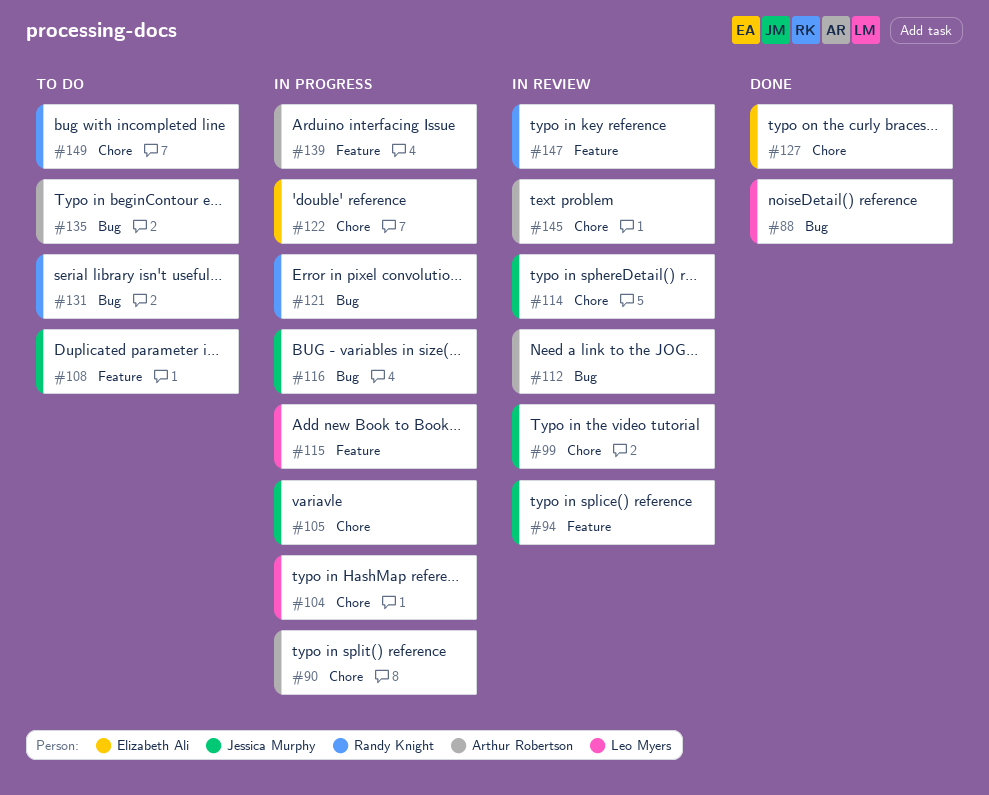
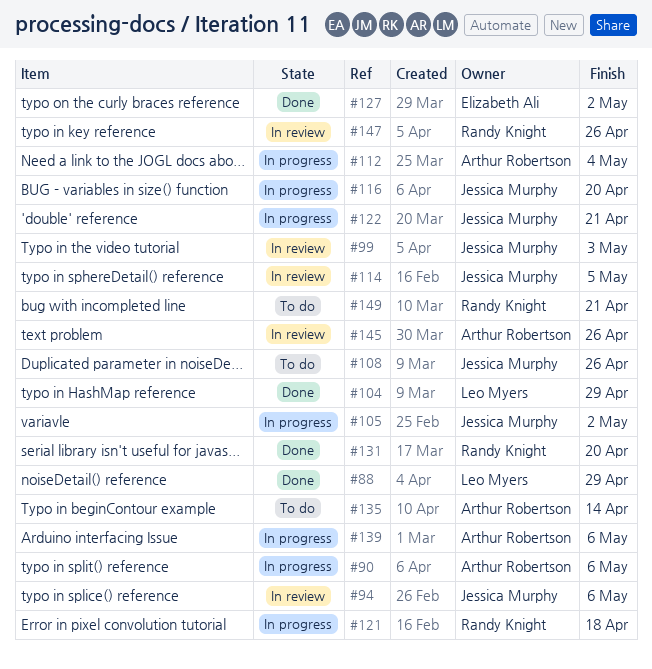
#104, status: In progress -> Done
#112, status: In review -> In progress
#115: present -> none
#122, owner: Elizabeth Ali -> Jessica Murphy
#131, status: To do -> Done

